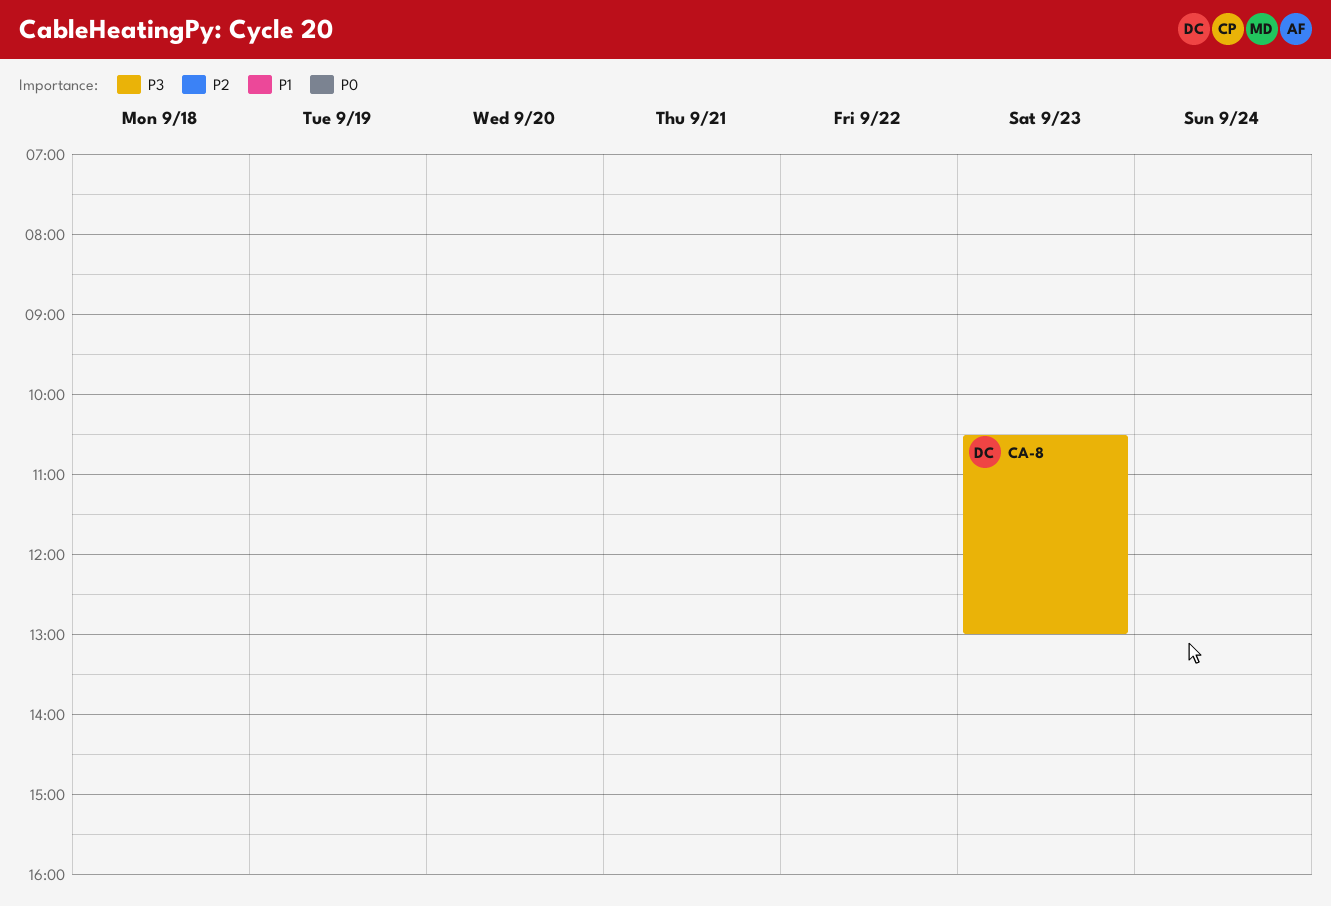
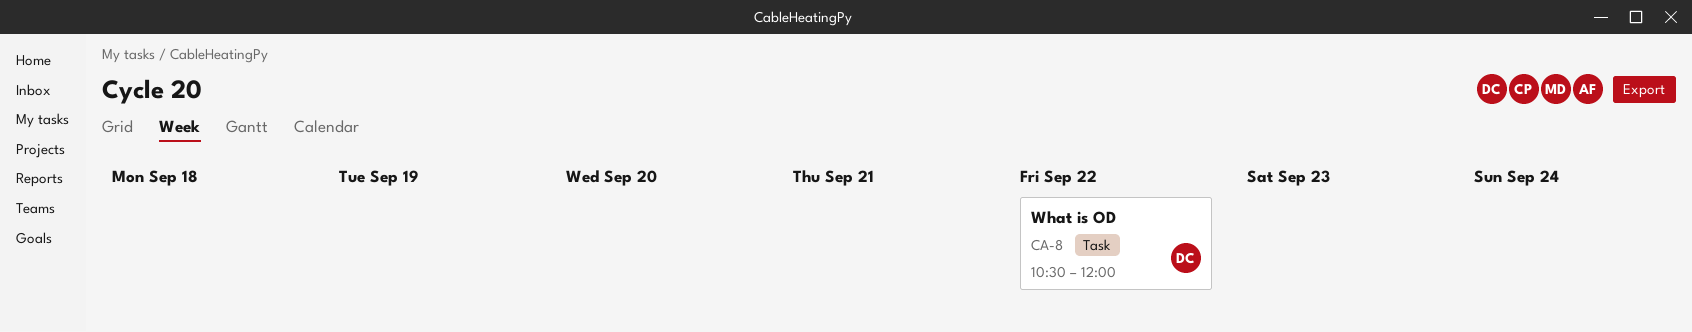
CA-8, day: Sep 23 -> Sep 22
CA-8, ends: 13:00 -> 12:00

